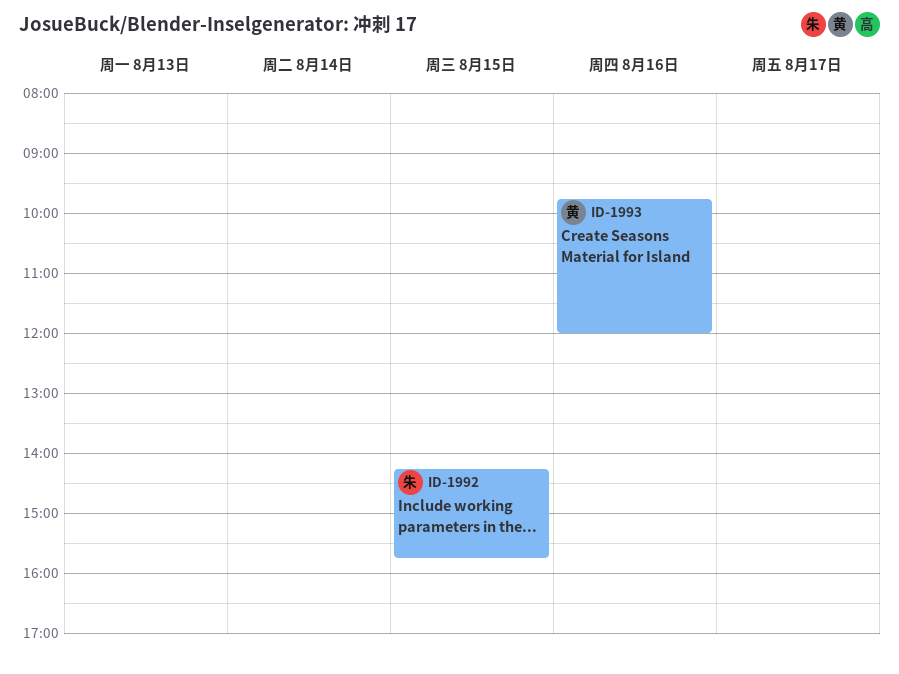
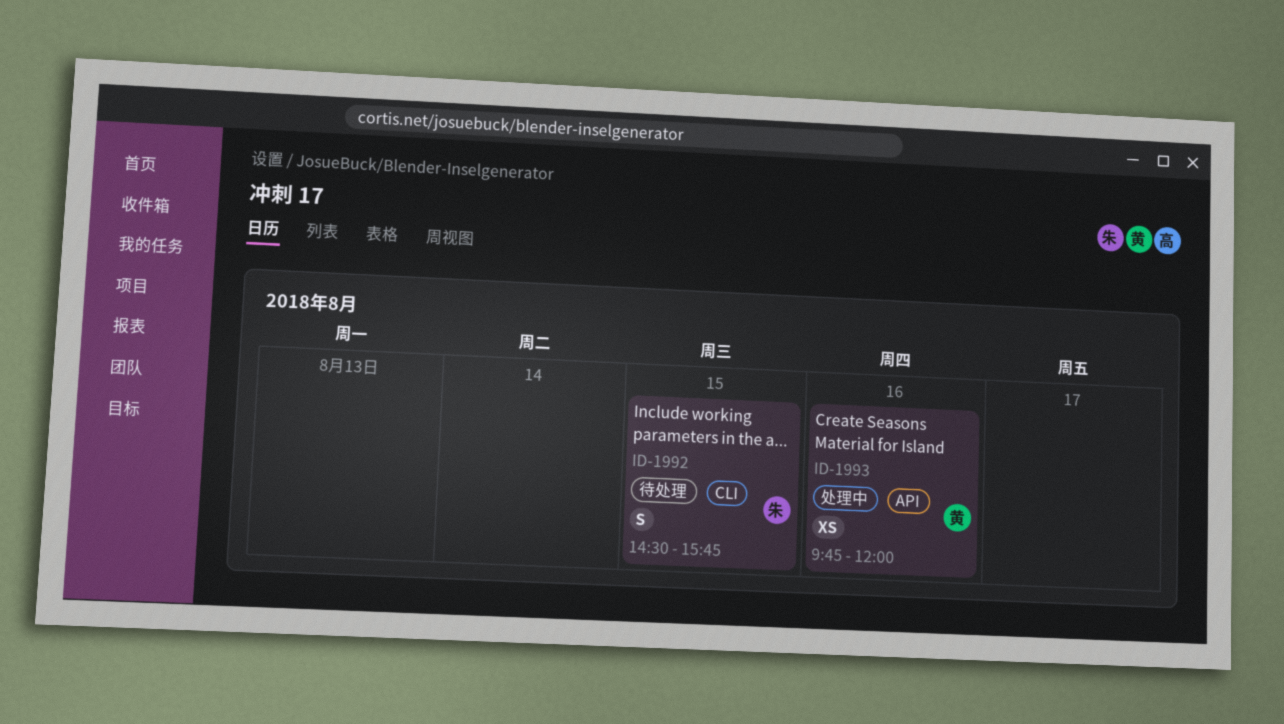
ID-1992, begins: 14:15 -> 14:30

